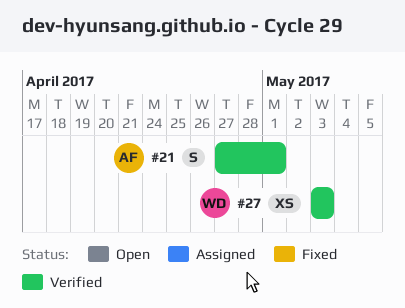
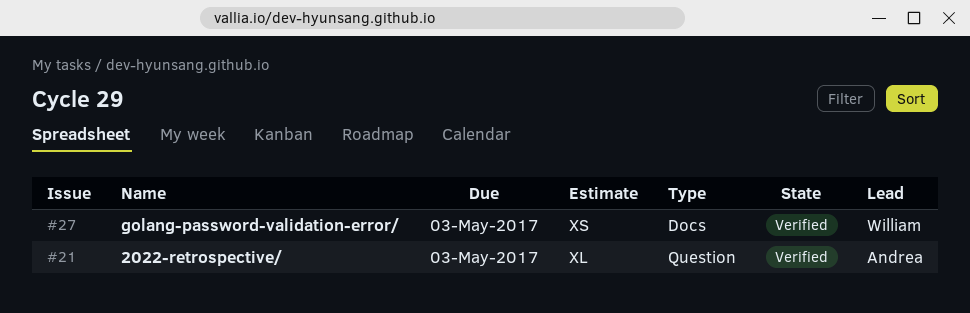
#21, estimate: S -> XL
#21, due: May 1 -> May 3

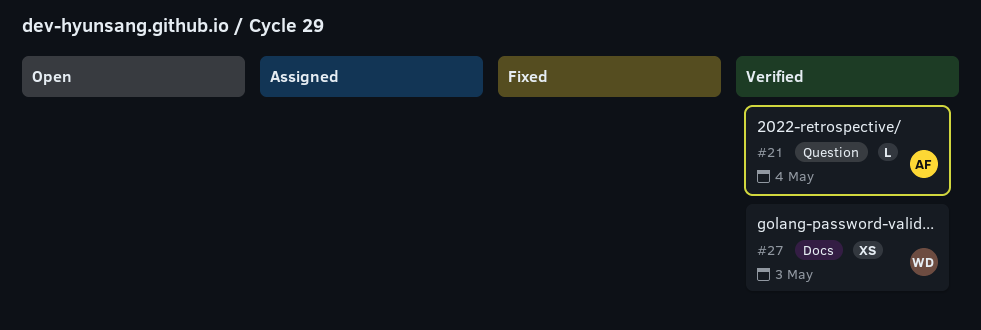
#21, estimate: XL -> L
#21, due: May 3 -> May 4

